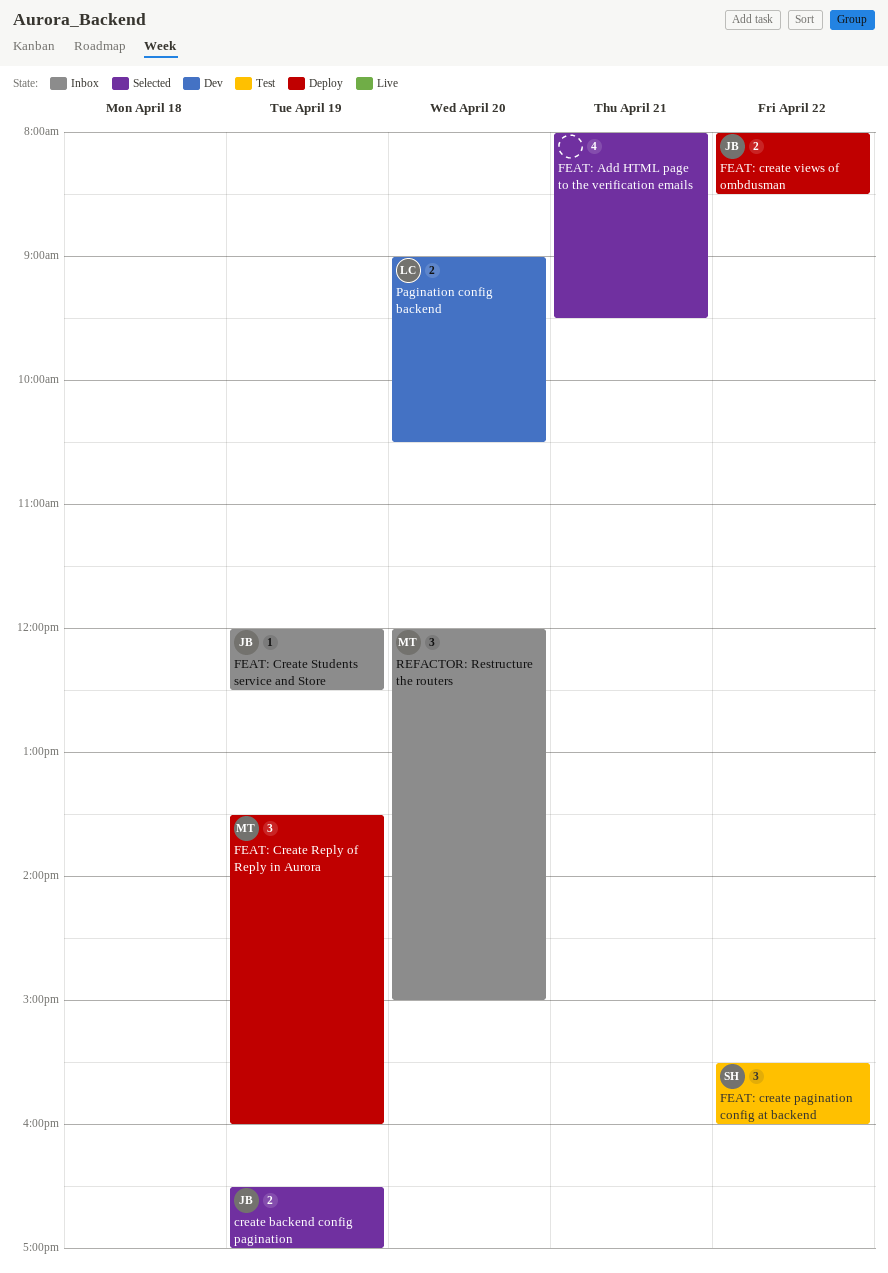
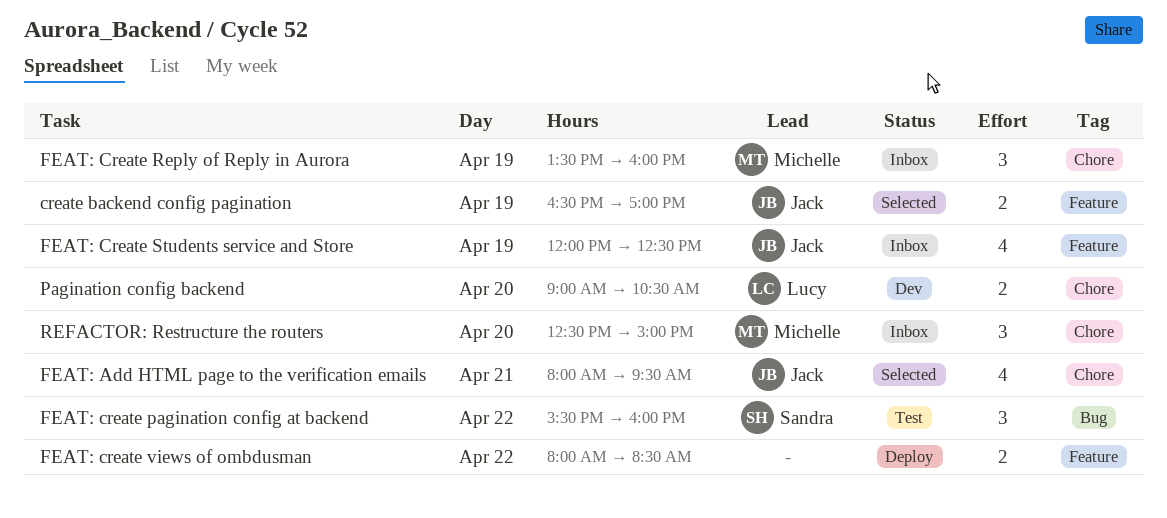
FEAT: Add HTML page to the verification emails, owner: none -> Jack
FEAT: Create Reply of Reply in Aurora, status: Deploy -> Inbox
FEAT: Create Students service and Store, estimate: 1 -> 4
FEAT: create views of ombdusman, owner: Jack -> none
REFACTOR: Restructure the routers, begins: 12:00 -> 12:30

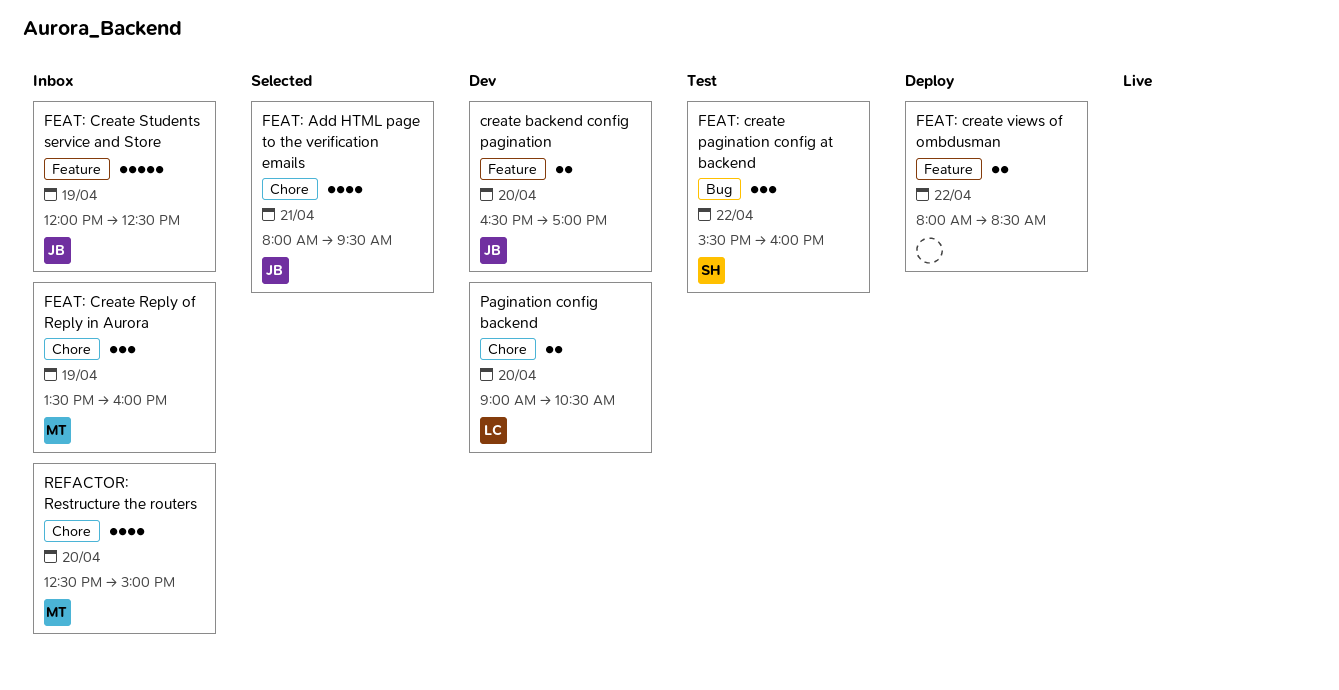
create backend config pagination, status: Selected -> Dev
create backend config pagination, day: Apr 19 -> Apr 20
FEAT: Create Students service and Store, estimate: 4 -> 5
REFACTOR: Restructure the routers, estimate: 3 -> 4

